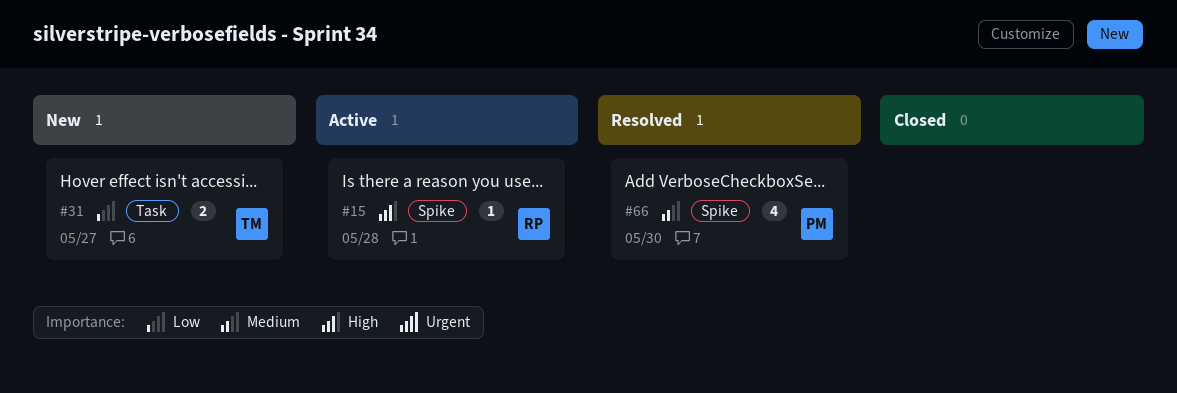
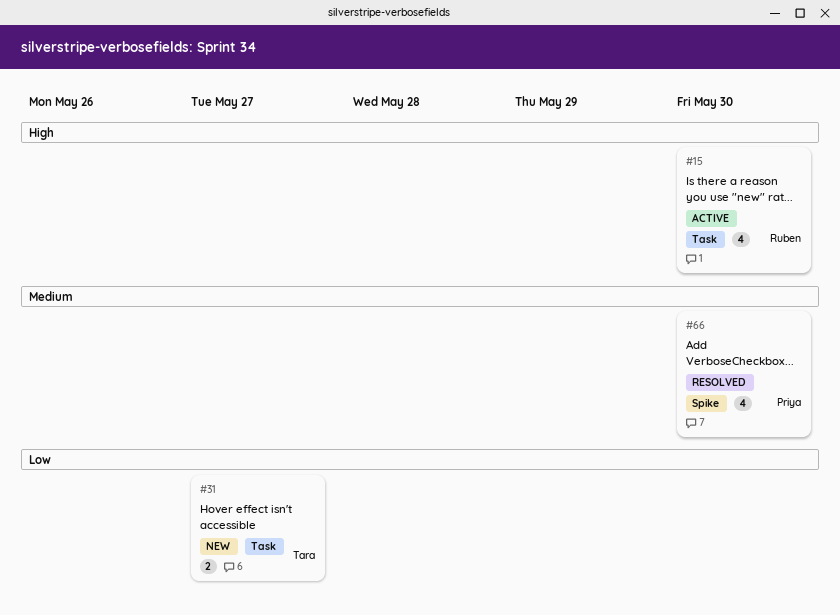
#15, label: Spike -> Task
#15, estimate: 1 -> 4
#15, due: May 28 -> May 30

